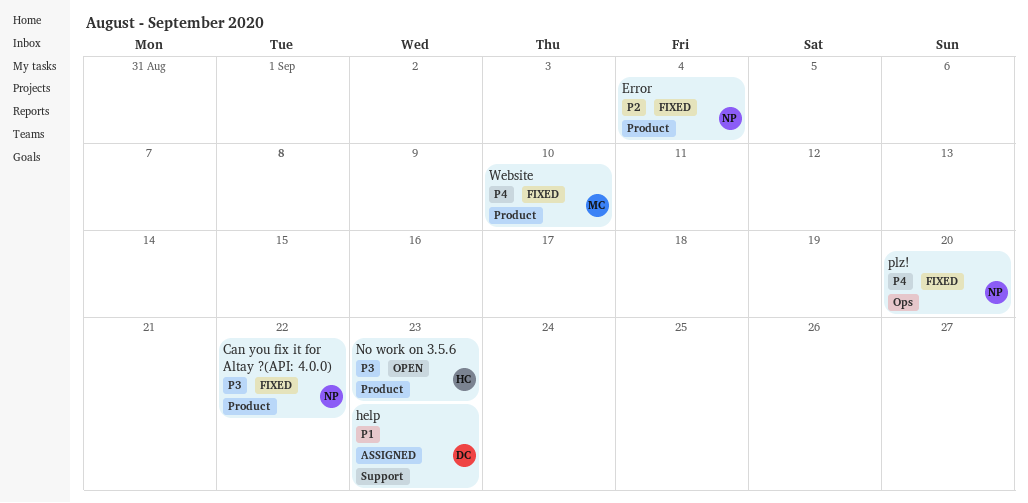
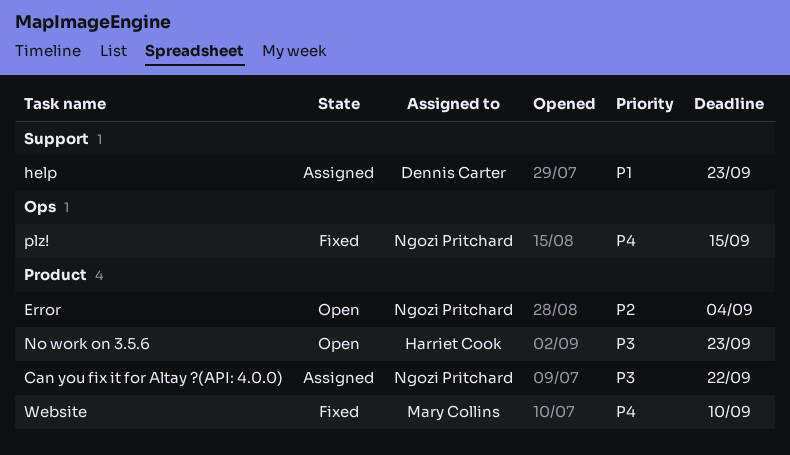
Can you fix it for Altay ?(API: 4.0.0), status: Fixed -> Assigned
Error, status: Fixed -> Open
plz!, due: Sep 20 -> Sep 15

